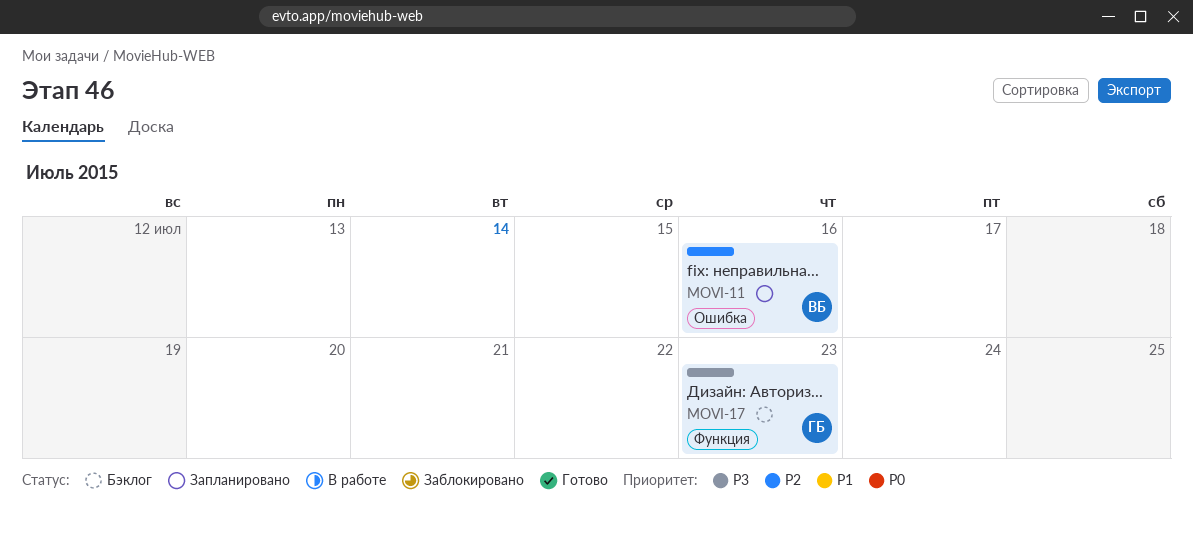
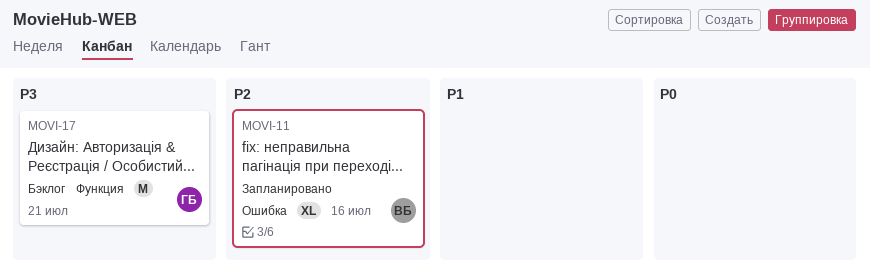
MOVI-17, due: Jul 23 -> Jul 21

